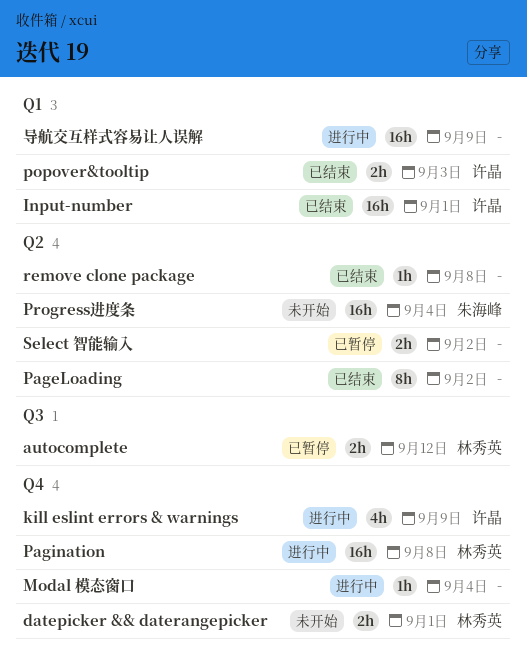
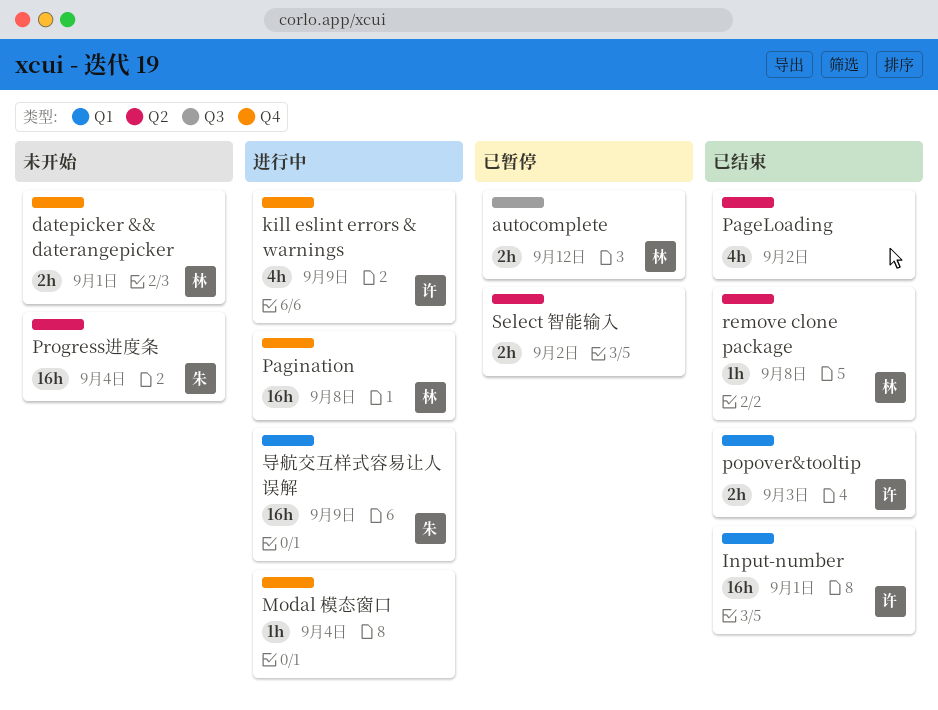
PageLoading, estimate: 8h -> 4h
remove clone package, owner: none -> 林秀英
导航交互样式容易让人误解, owner: none -> 朱海峰

